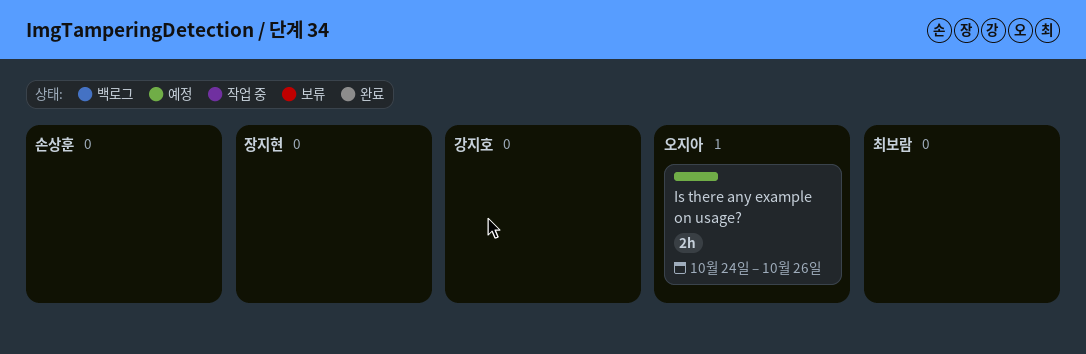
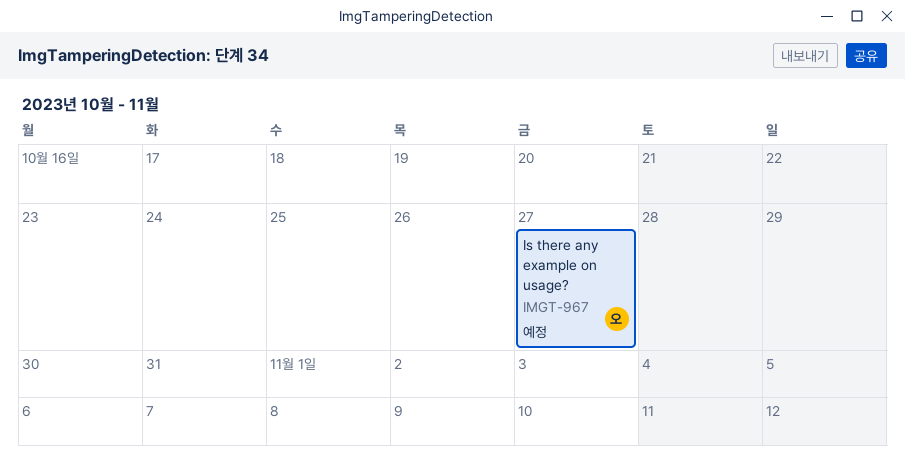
Is there any example on usage?, due: Oct 26 -> Oct 27

